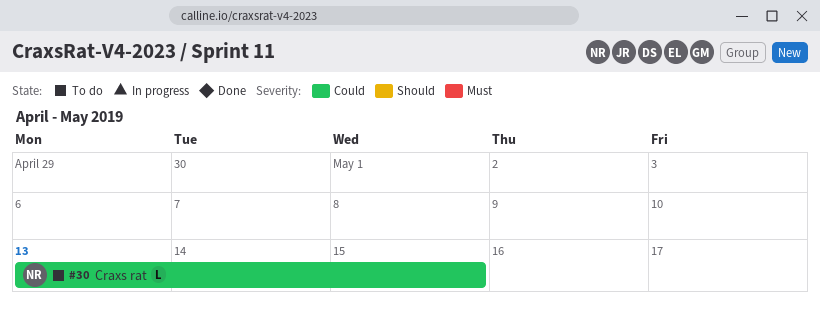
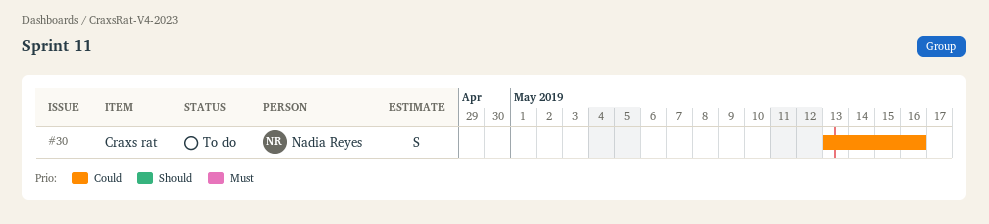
#30, estimate: L -> S
#30, due: May 15 -> May 16

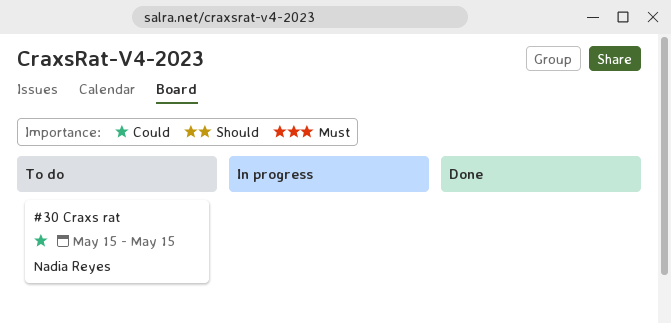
#30, start: May 13 -> May 15
#30, due: May 16 -> May 15

